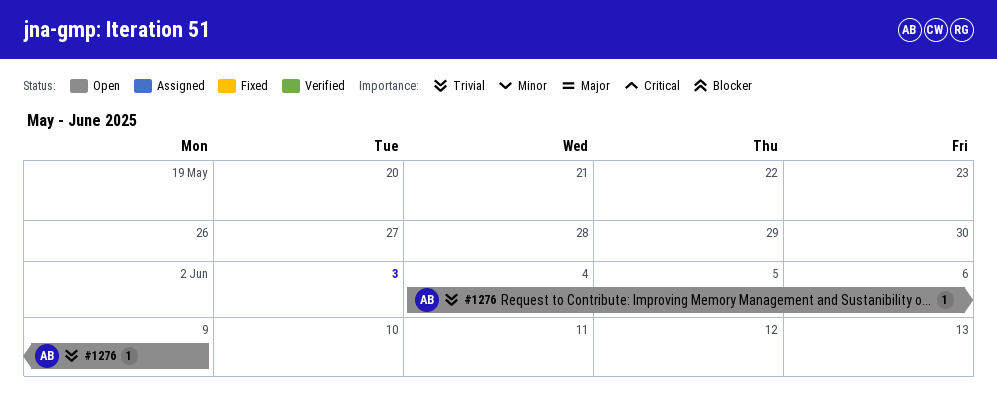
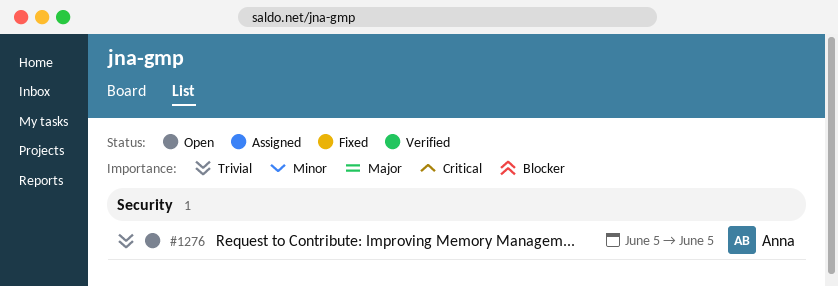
#1276, start: Jun 4 -> Jun 5
#1276, due: Jun 9 -> Jun 5

